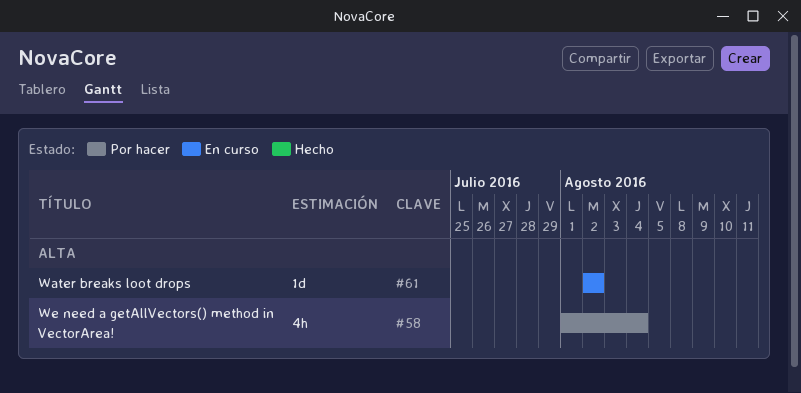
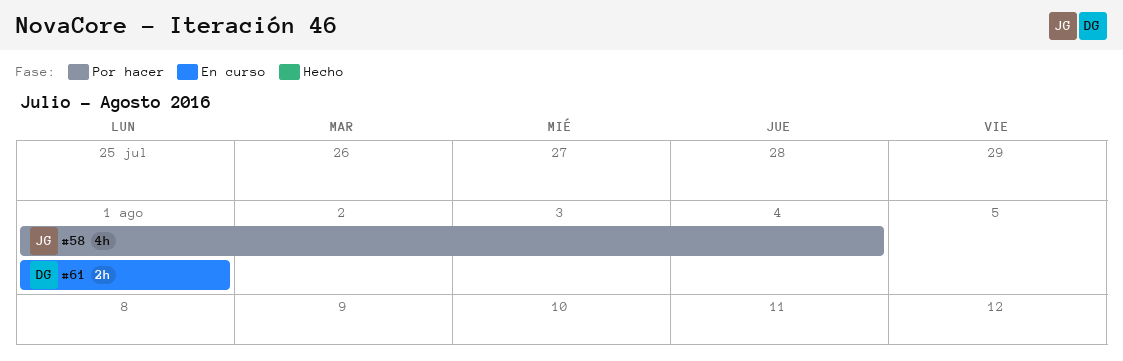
#61, estimate: 1d -> 2h
#61, start: Aug 2 -> Aug 1
#61, due: Aug 2 -> Aug 1

